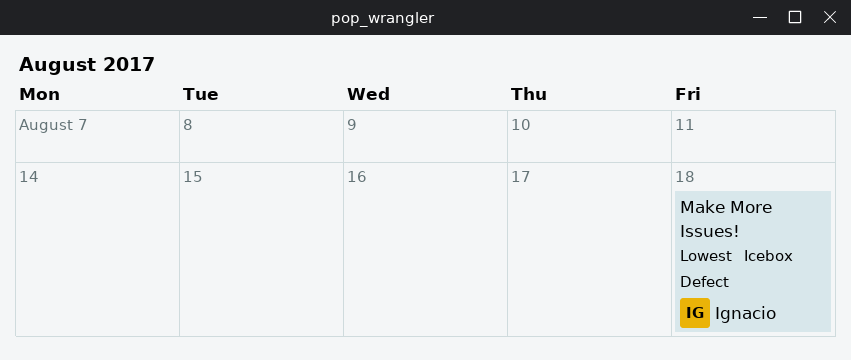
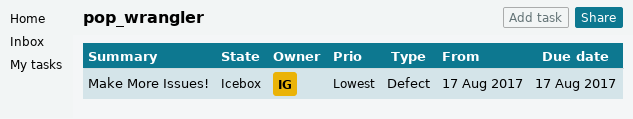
Make More Issues!, due: Aug 18 -> Aug 17

